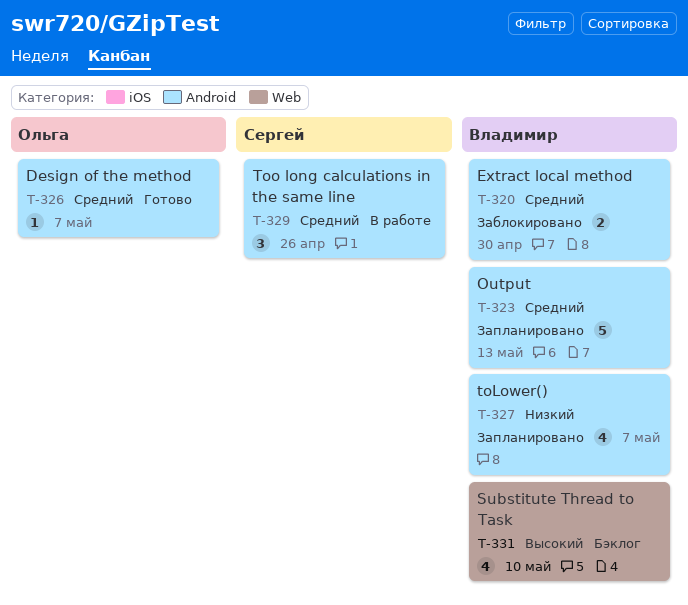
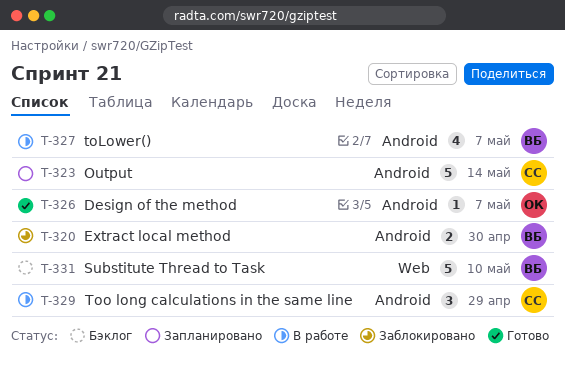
T-323, owner: Владимир -> Сергей
T-323, due: May 13 -> May 14
T-327, status: Запланировано -> В работе
T-329, due: Apr 26 -> Apr 29
T-331, estimate: 4 -> 5

